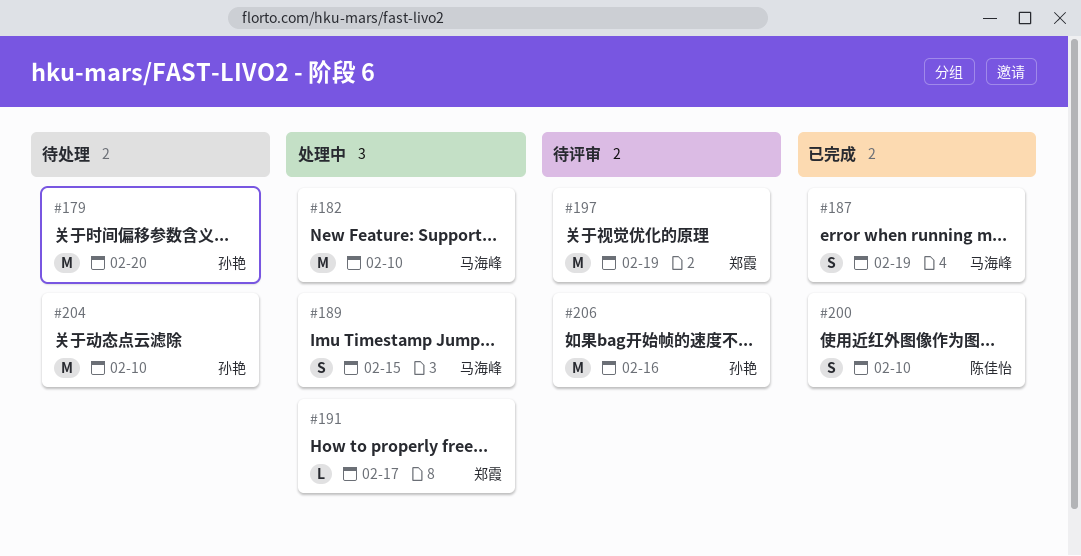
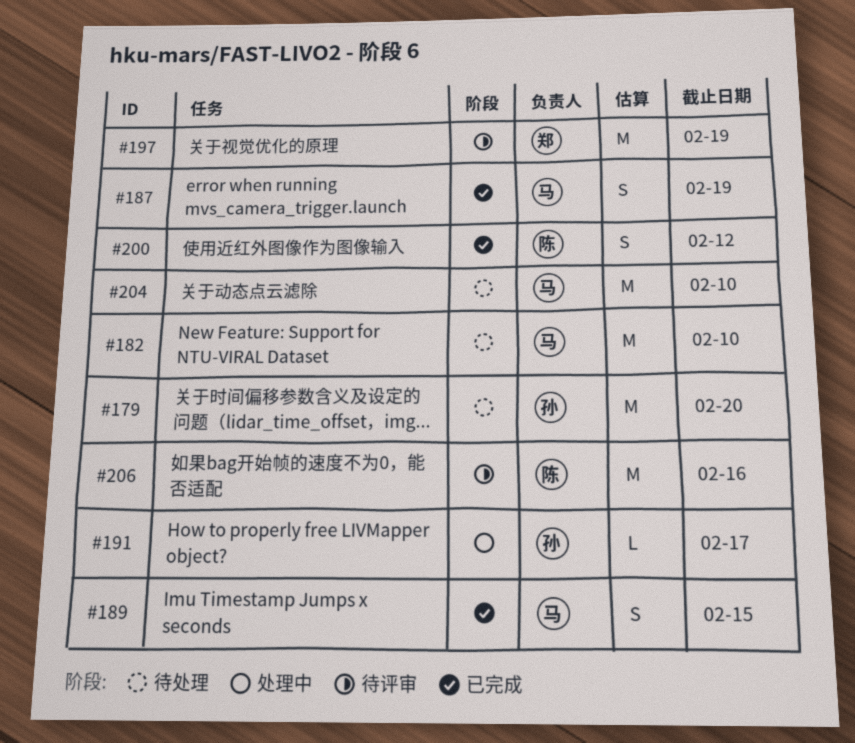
#182, status: 处理中 -> 待处理
#189, status: 处理中 -> 已完成
#191, owner: 郑霞 -> 孙艳
#200, due: Feb 10 -> Feb 12
#204, owner: 孙艳 -> 马海峰
#206, owner: 孙艳 -> 陈佳怡

